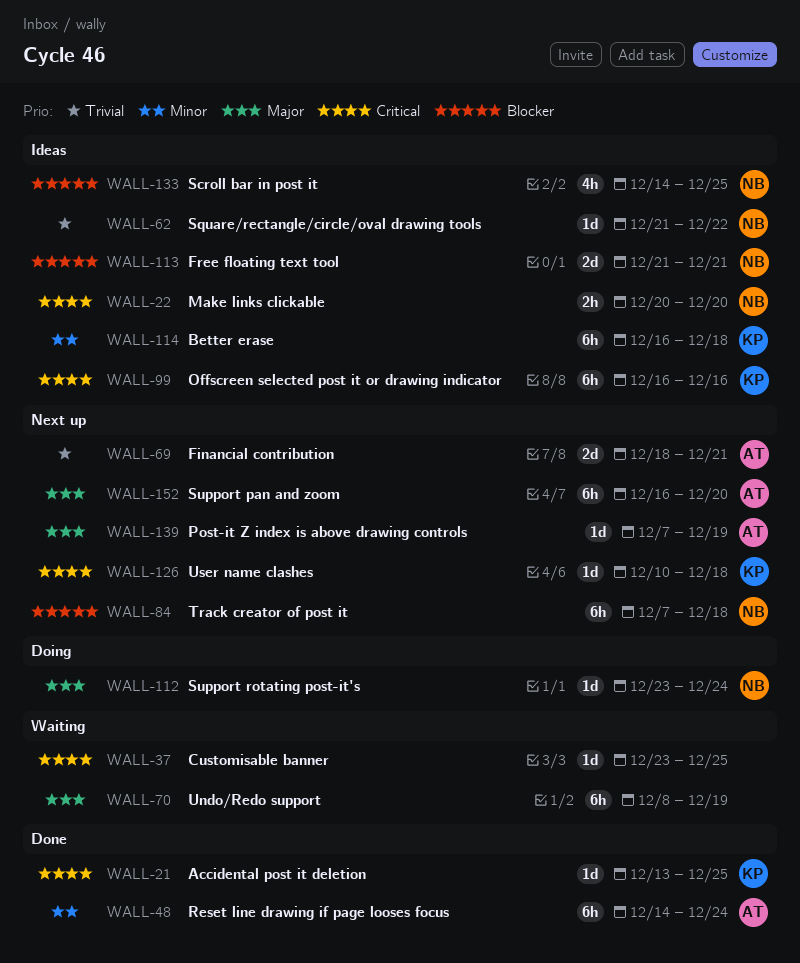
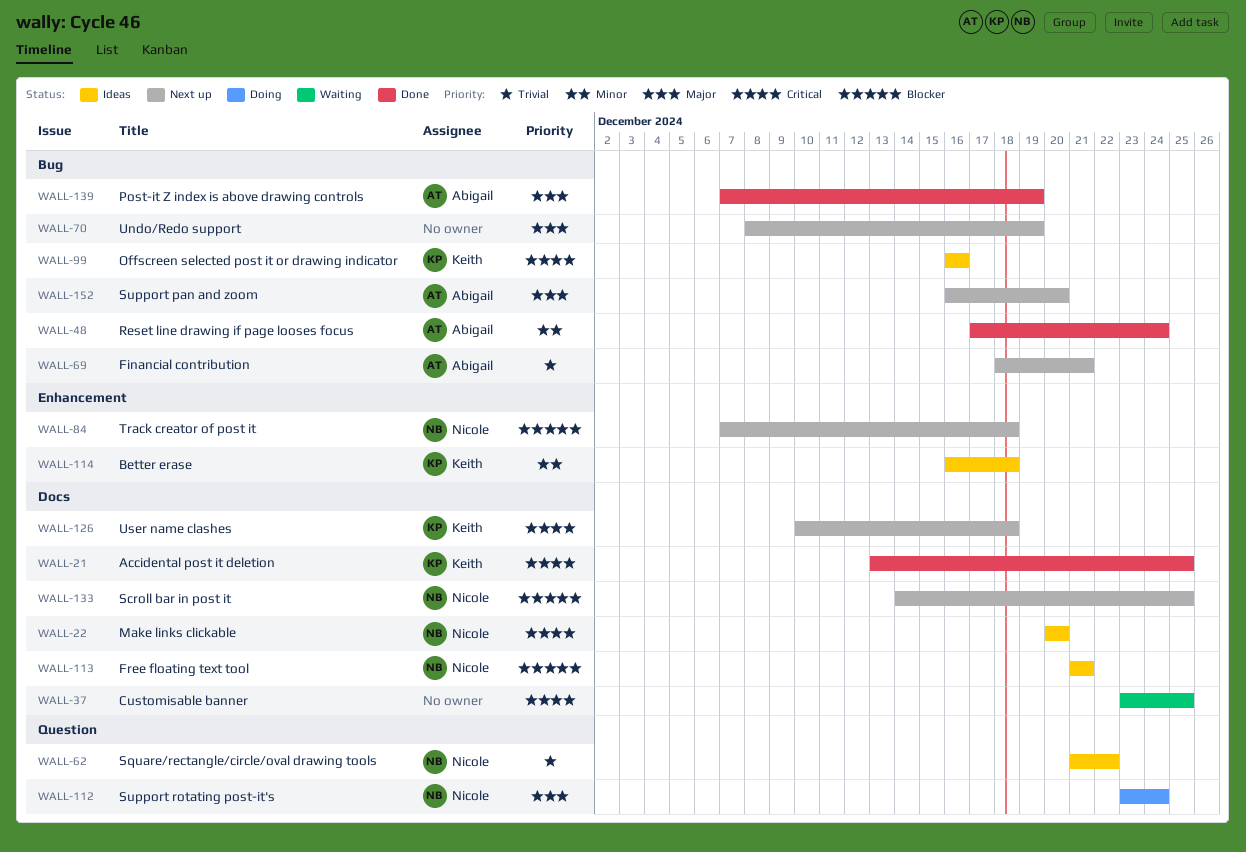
WALL-48, start: Dec 14 -> Dec 17
WALL-70, status: Waiting -> Next up
WALL-133, status: Ideas -> Next up
WALL-139, status: Next up -> Done

